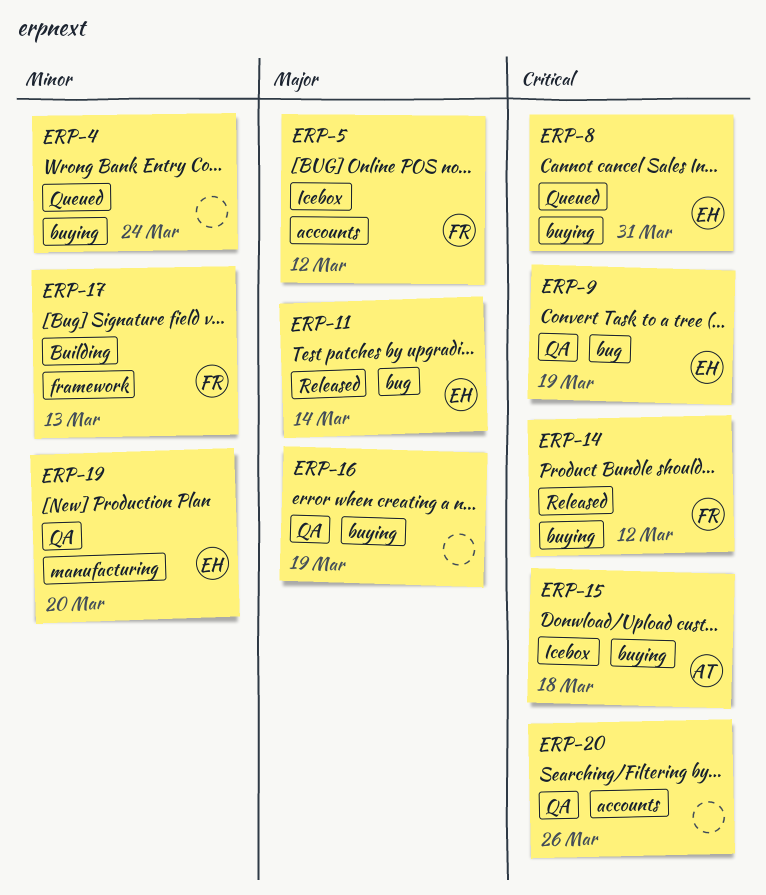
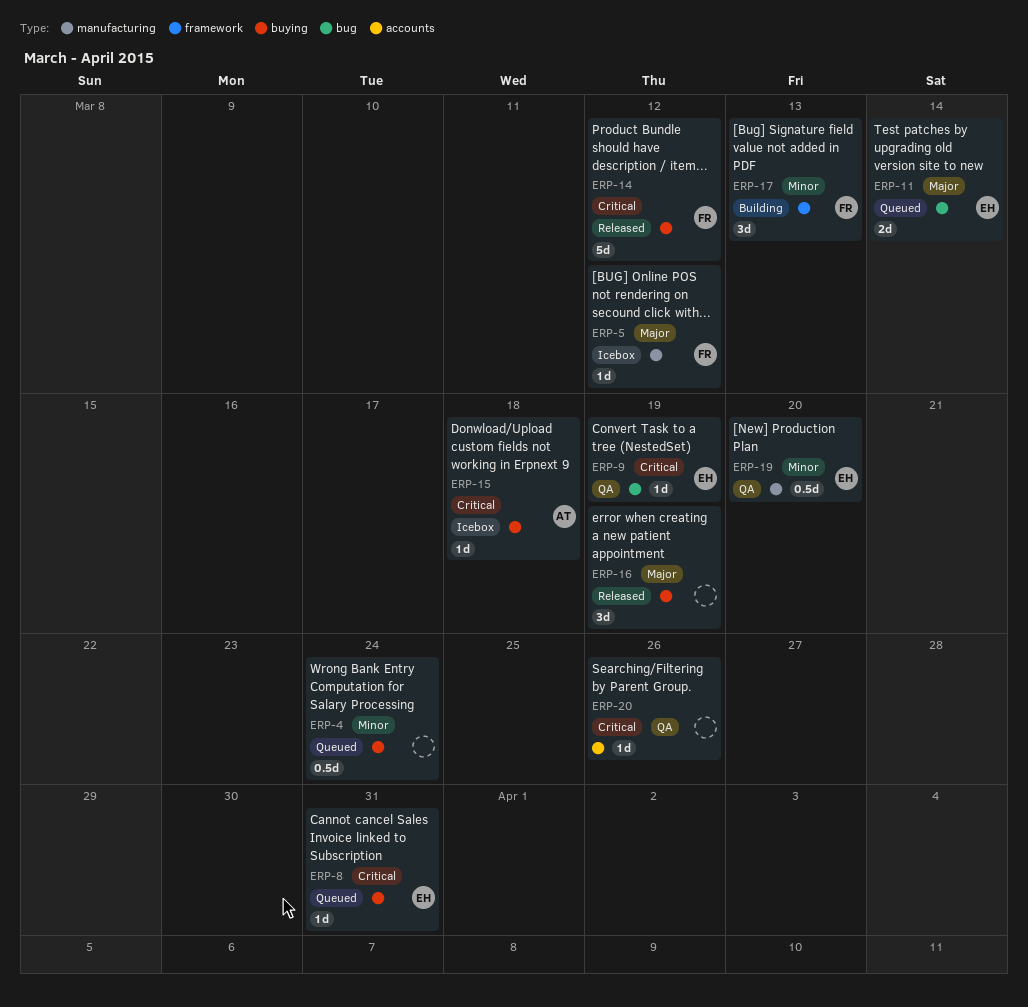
ERP-5, label: accounts -> manufacturing
ERP-11, status: Released -> Queued
ERP-16, status: QA -> Released

